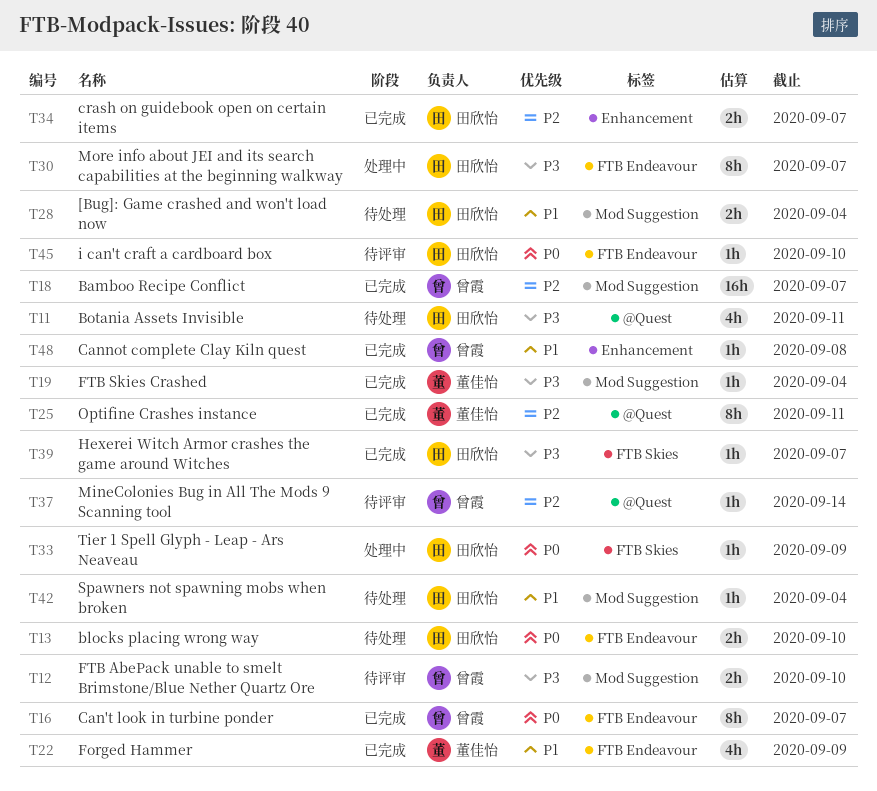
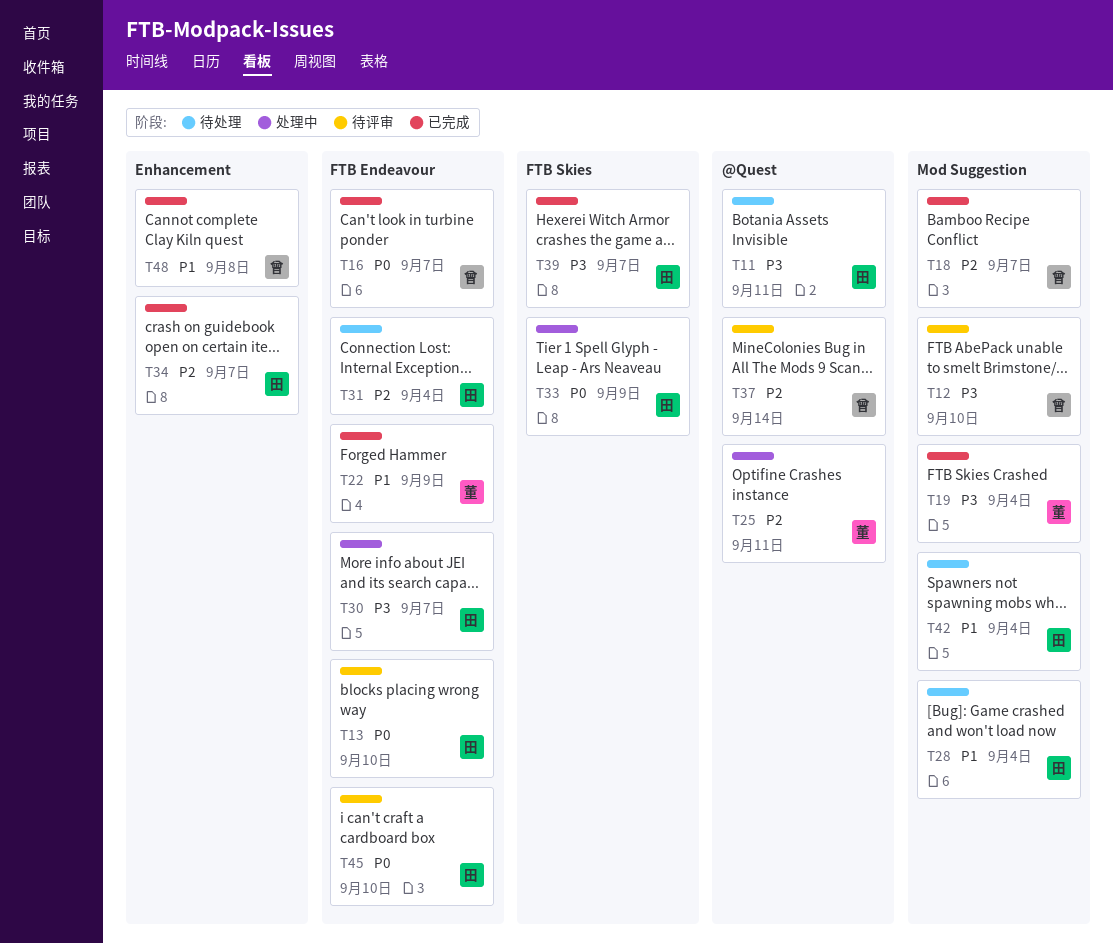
T13, status: 待处理 -> 待评审
T25, status: 已完成 -> 处理中
T31: none -> present

